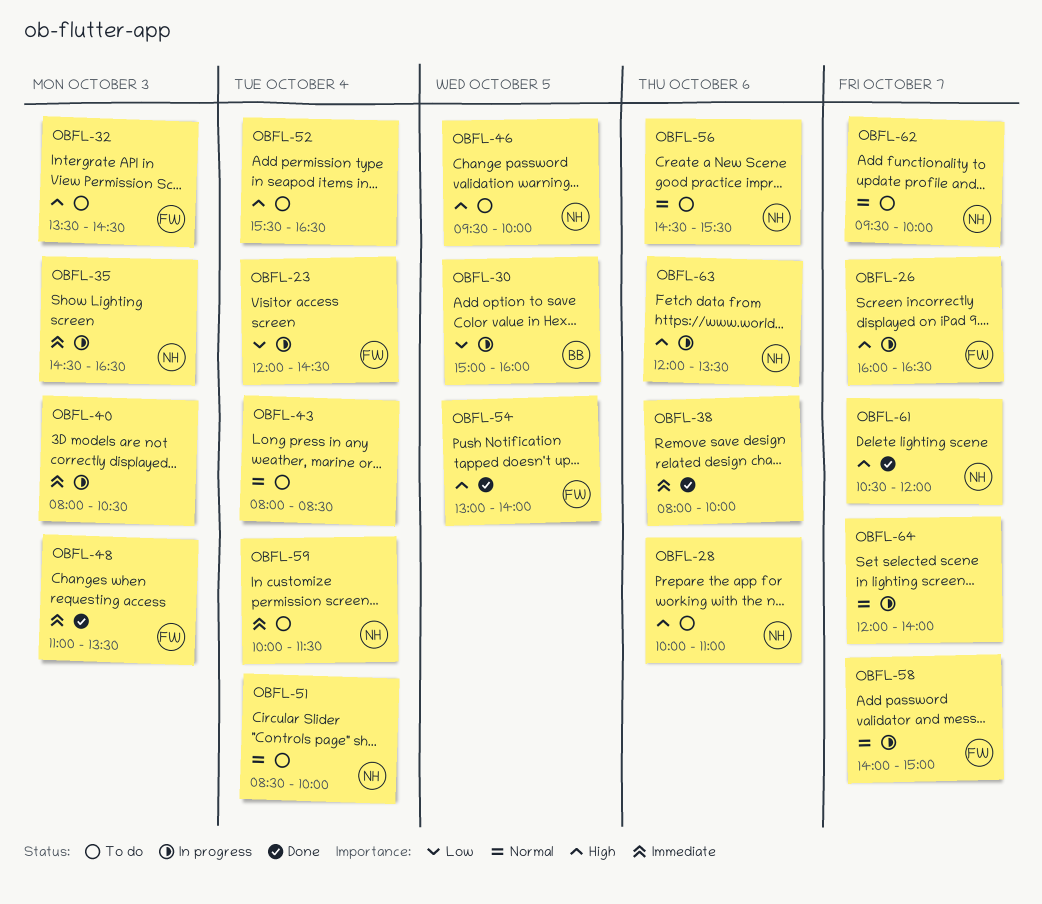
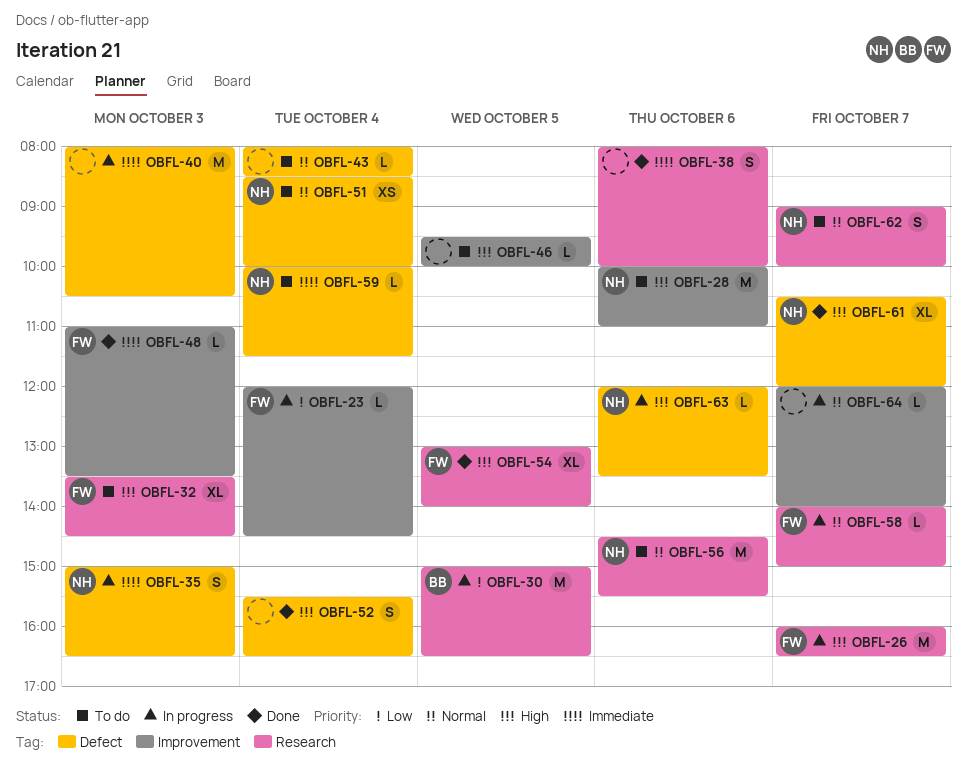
OBFL-30, ends: 16:00 -> 16:30
OBFL-35, begins: 14:30 -> 15:00
OBFL-46, owner: NH -> none
OBFL-52, status: To do -> Done
OBFL-62, begins: 09:30 -> 09:00

